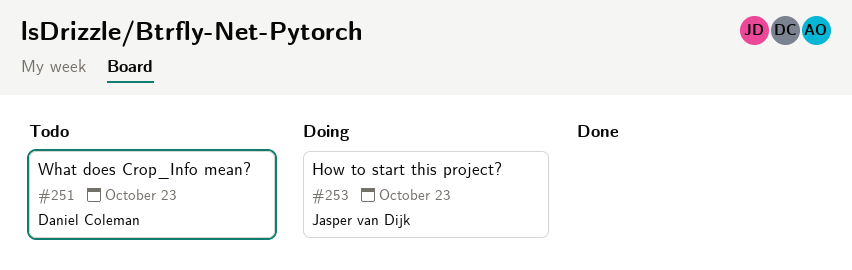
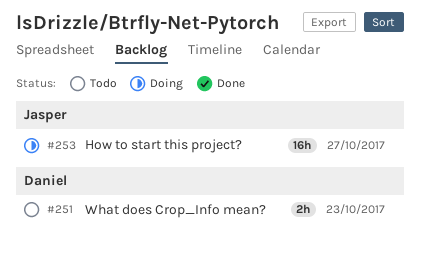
#253, due: Oct 23 -> Oct 27

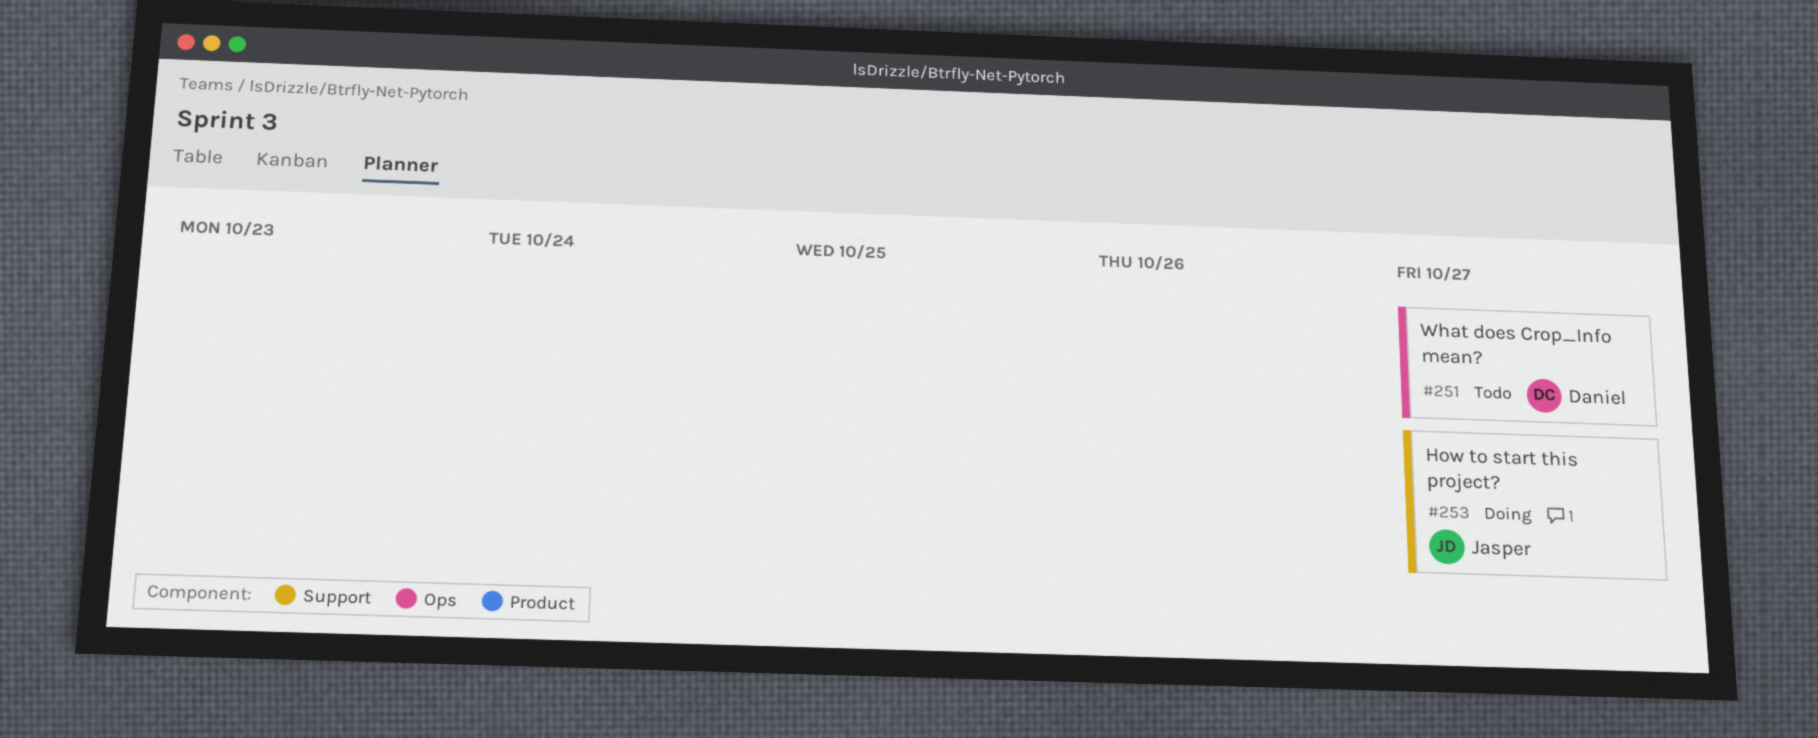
#251, due: Oct 23 -> Oct 27

